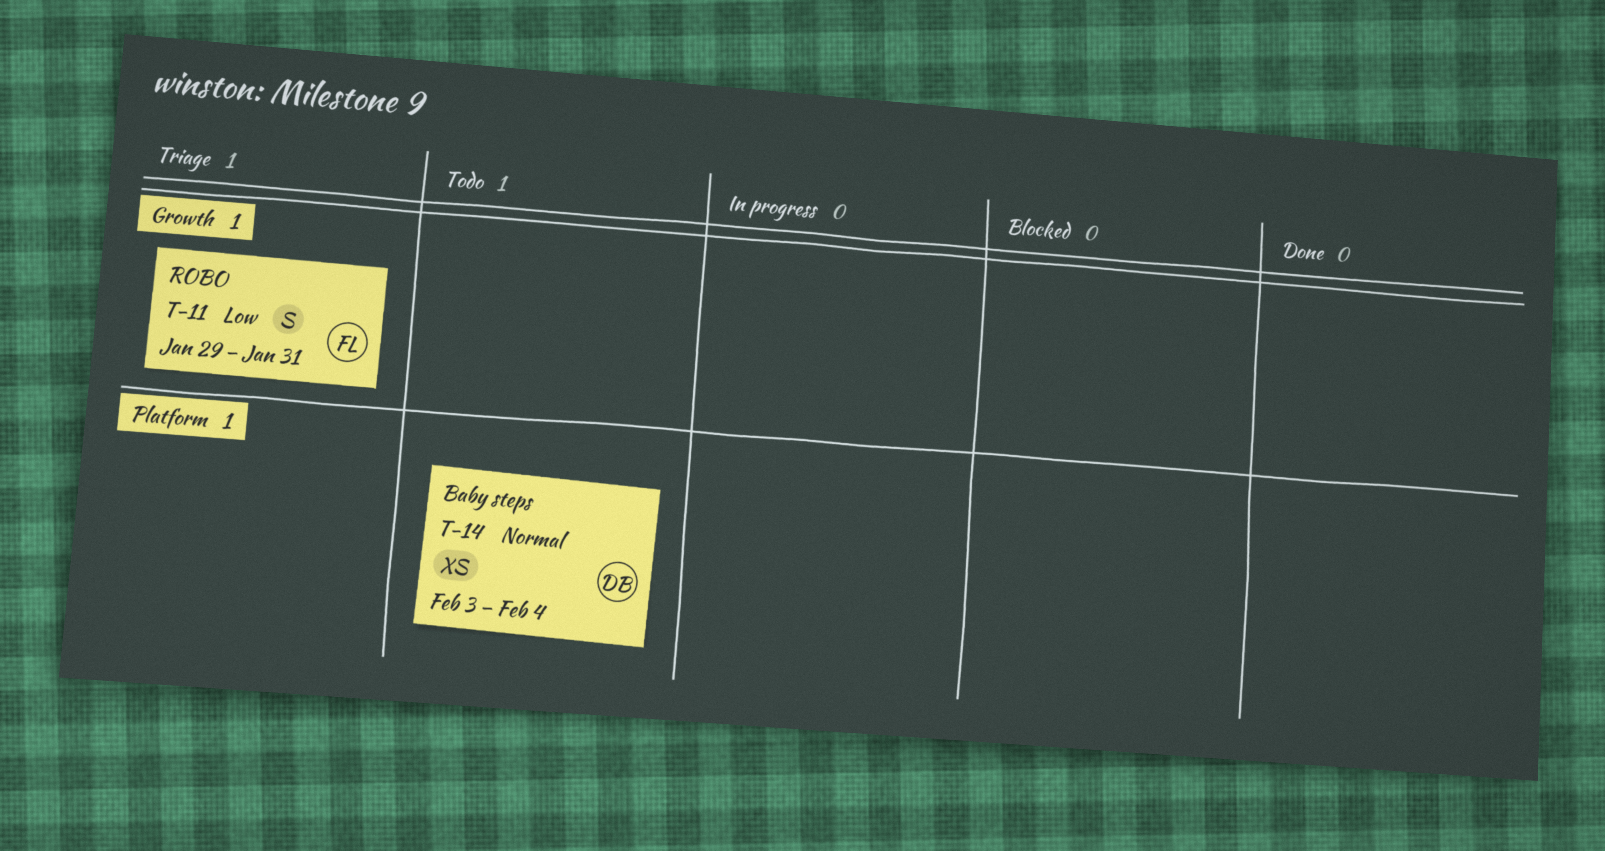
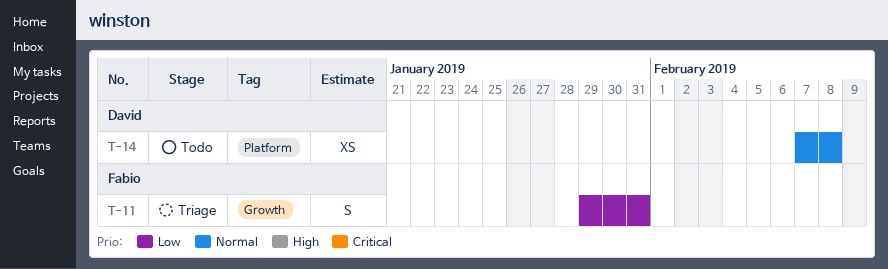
T-14, start: Feb 3 -> Feb 7
T-14, due: Feb 4 -> Feb 8

